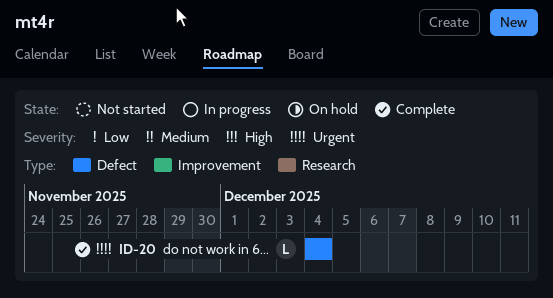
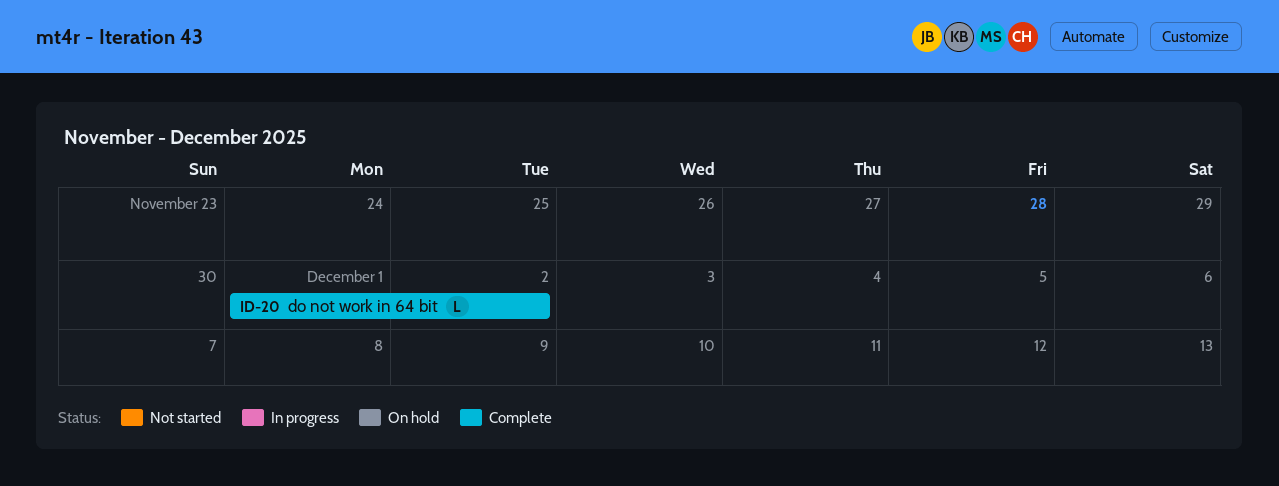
ID-20, start: Dec 4 -> Dec 1
ID-20, due: Dec 4 -> Dec 2

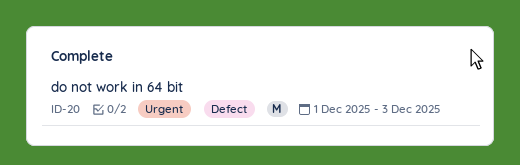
ID-20, estimate: L -> M
ID-20, due: Dec 2 -> Dec 3

